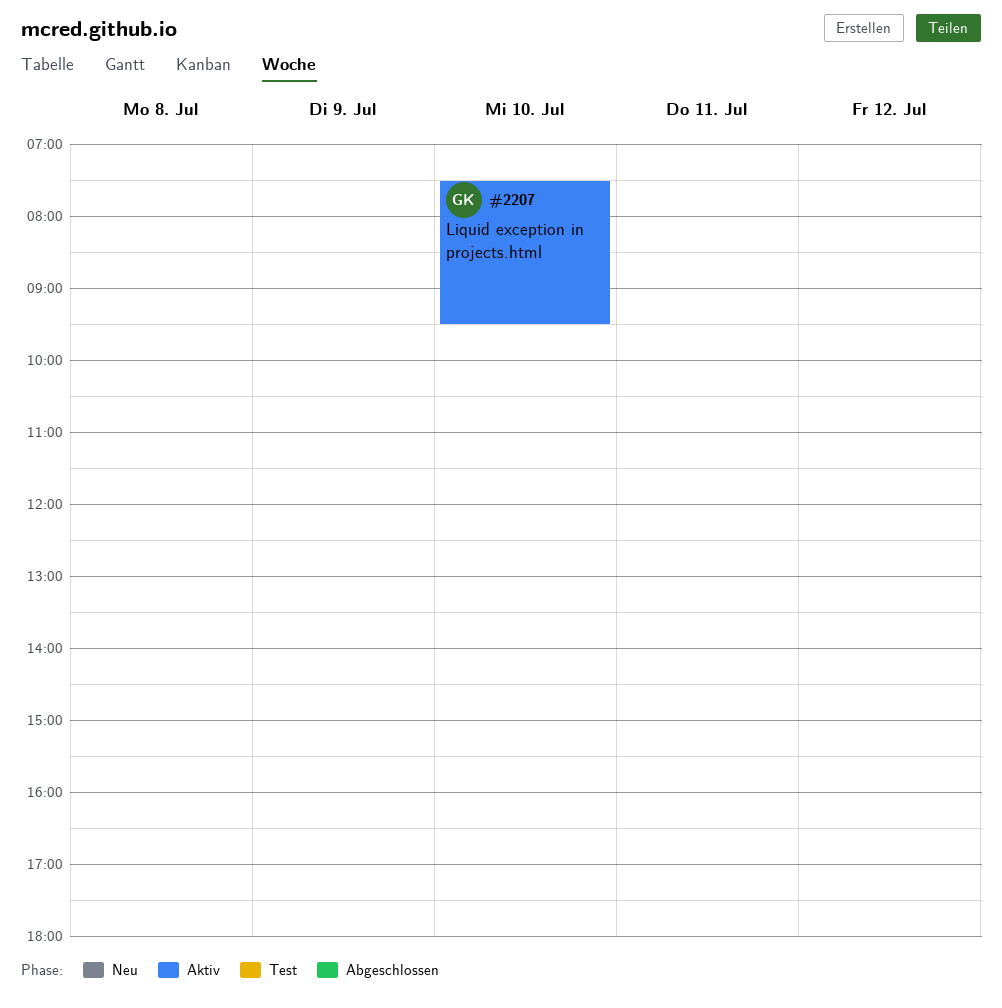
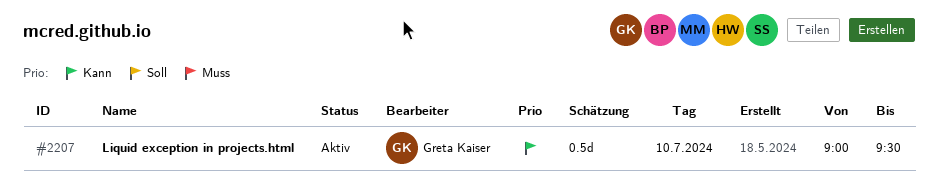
#2207, begins: 07:30 -> 09:00

